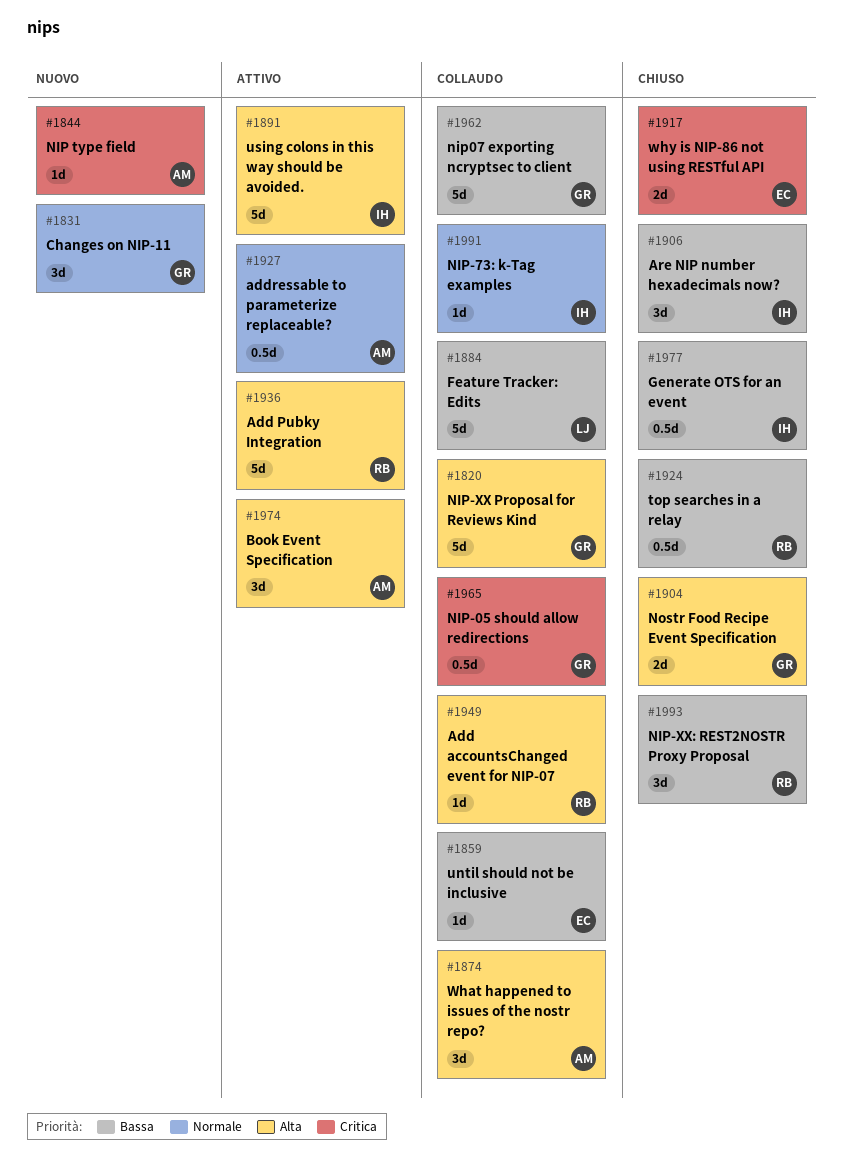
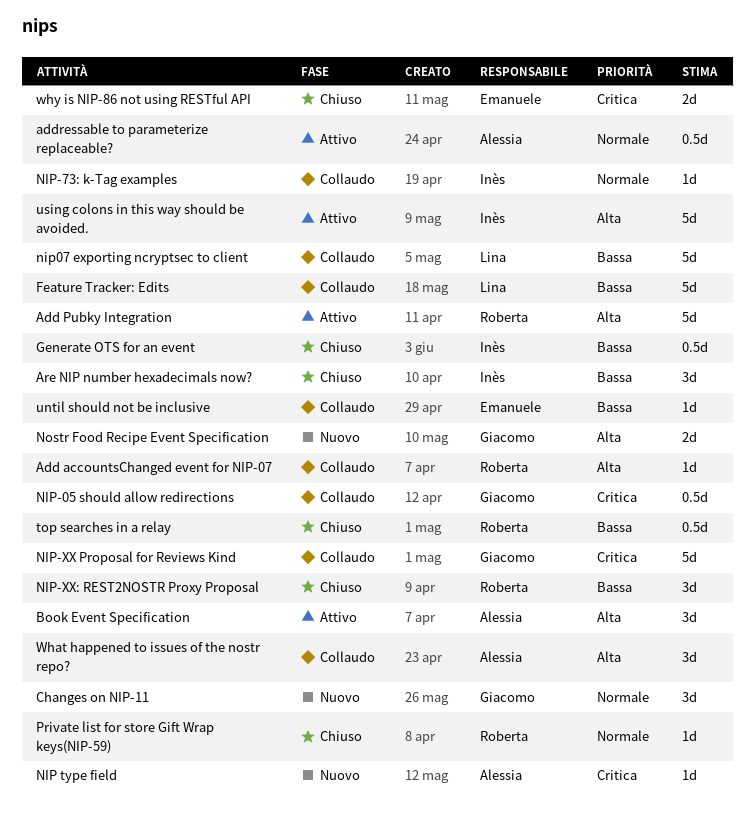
NIP-XX Proposal for Reviews Kind, priority: Alta -> Critica
nip07 exporting ncryptsec to client, owner: Giacomo -> Lina
Nostr Food Recipe Event Specification, status: Chiuso -> Nuovo
Private list for store Gift Wrap keys(NIP-59): none -> present

